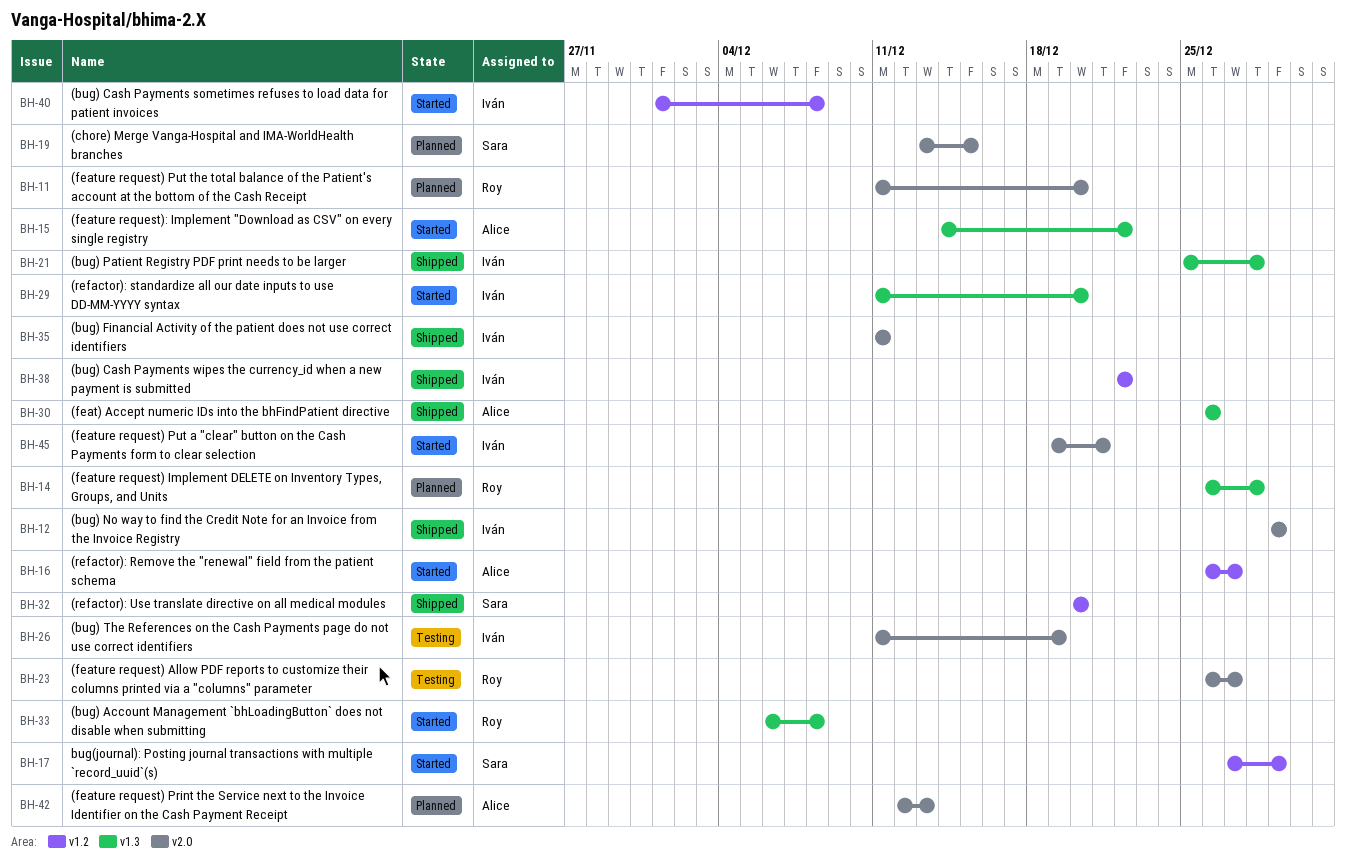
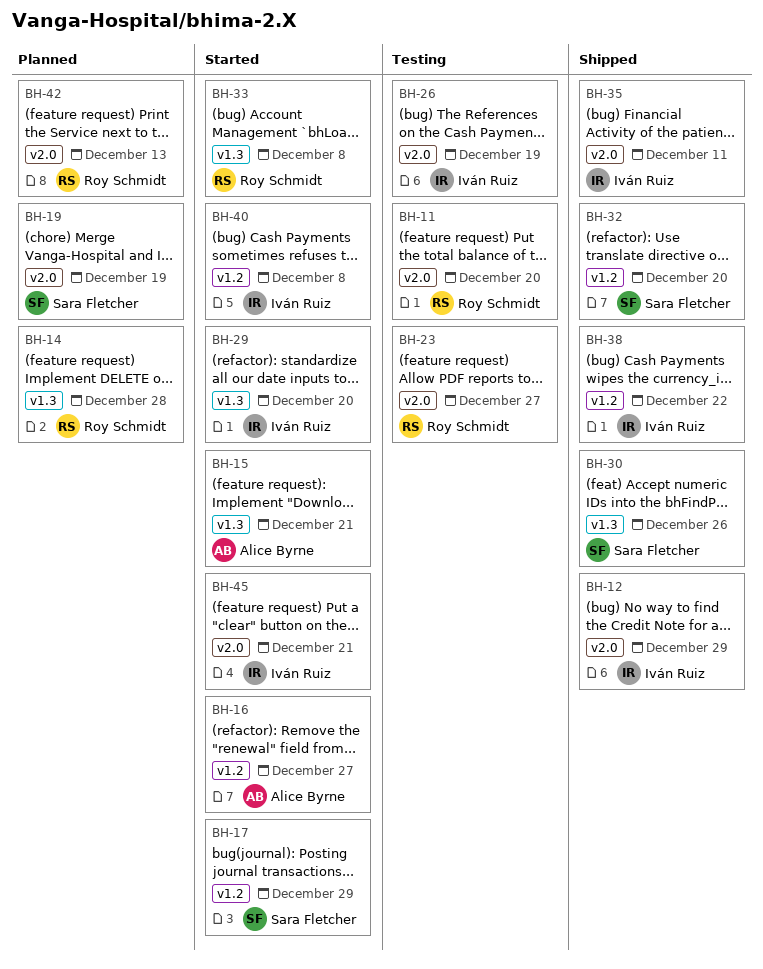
BH-11, status: Planned -> Testing
BH-15, due: Dec 22 -> Dec 21
BH-19, due: Dec 15 -> Dec 19
BH-21: present -> none
BH-30, owner: Alice Byrne -> Sara Fletcher
BH-42, owner: Alice Byrne -> Roy Schmidt

